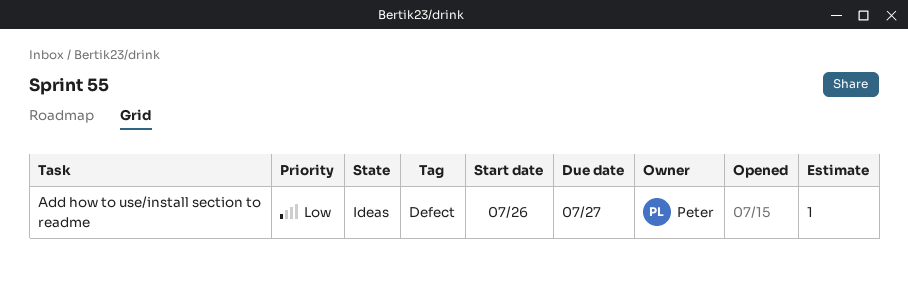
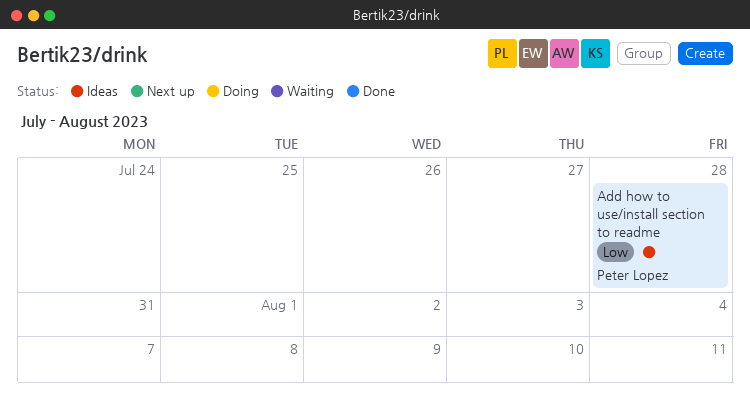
Add how to use/install section to readme, due: Jul 27 -> Jul 28

